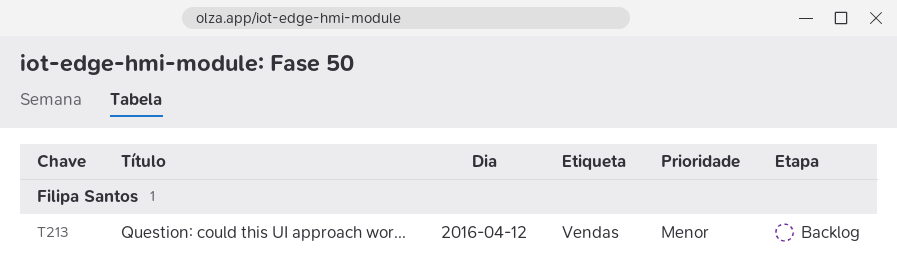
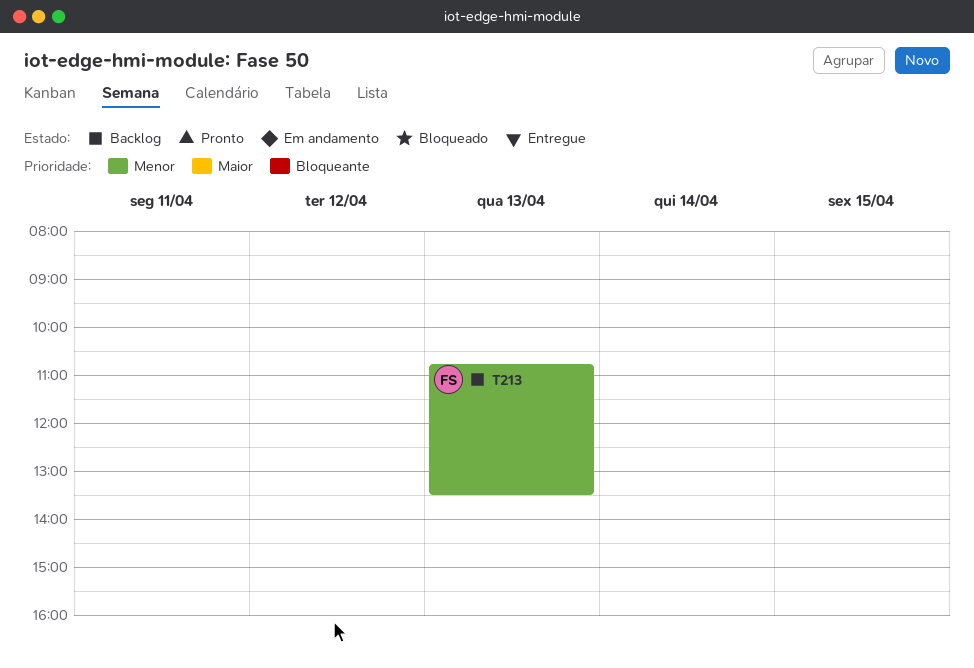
T213, day: Apr 12 -> Apr 13

